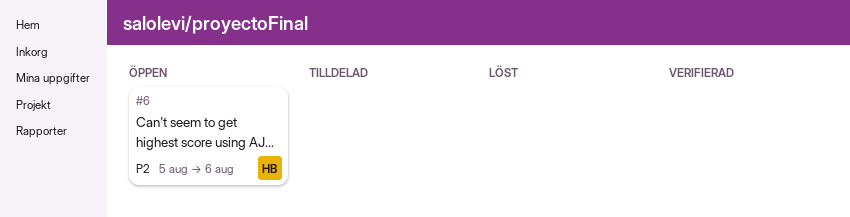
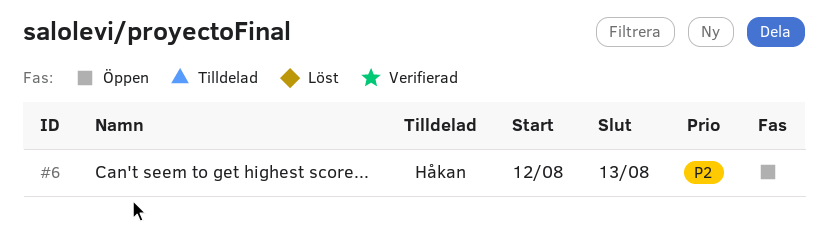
#6, start: Aug 5 -> Aug 12
#6, due: Aug 6 -> Aug 13

